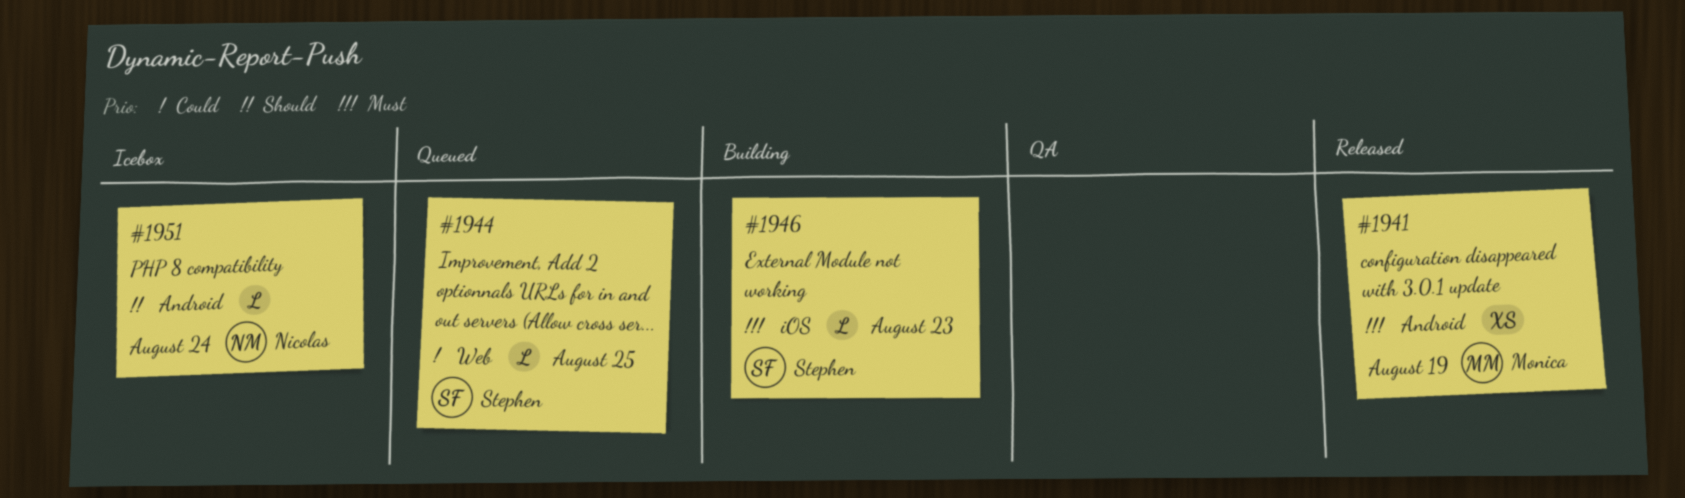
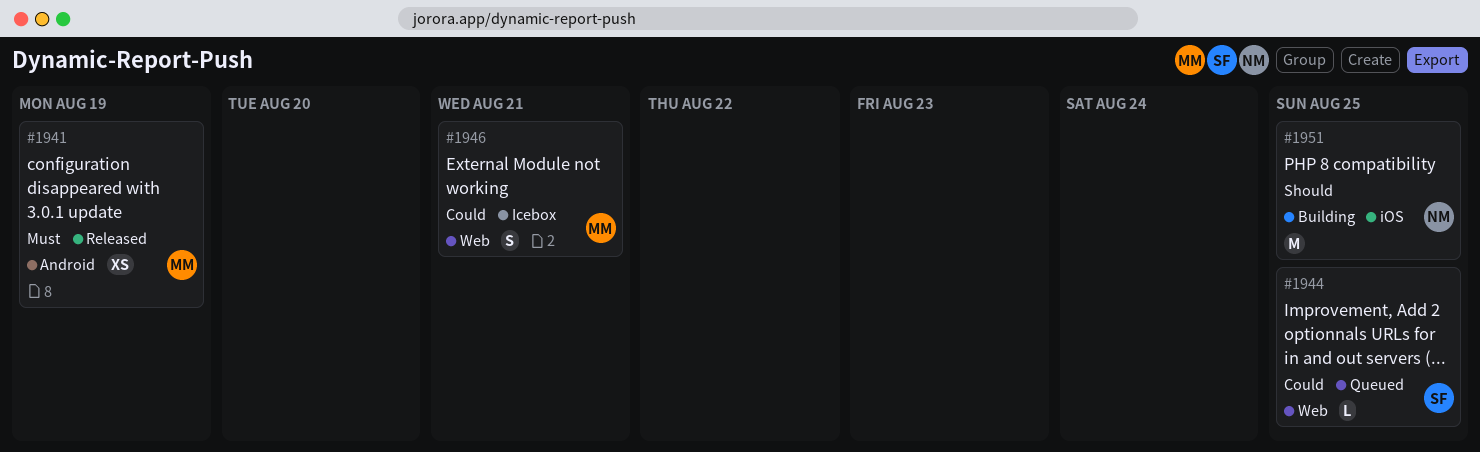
#1946, status: Building -> Icebox
#1946, owner: Stephen -> Monica
#1946, priority: Must -> Could
#1946, label: iOS -> Web
#1946, estimate: L -> S
#1946, due: Aug 23 -> Aug 21
#1951, status: Icebox -> Building
#1951, label: Android -> iOS
#1951, estimate: L -> M
#1951, due: Aug 24 -> Aug 25

